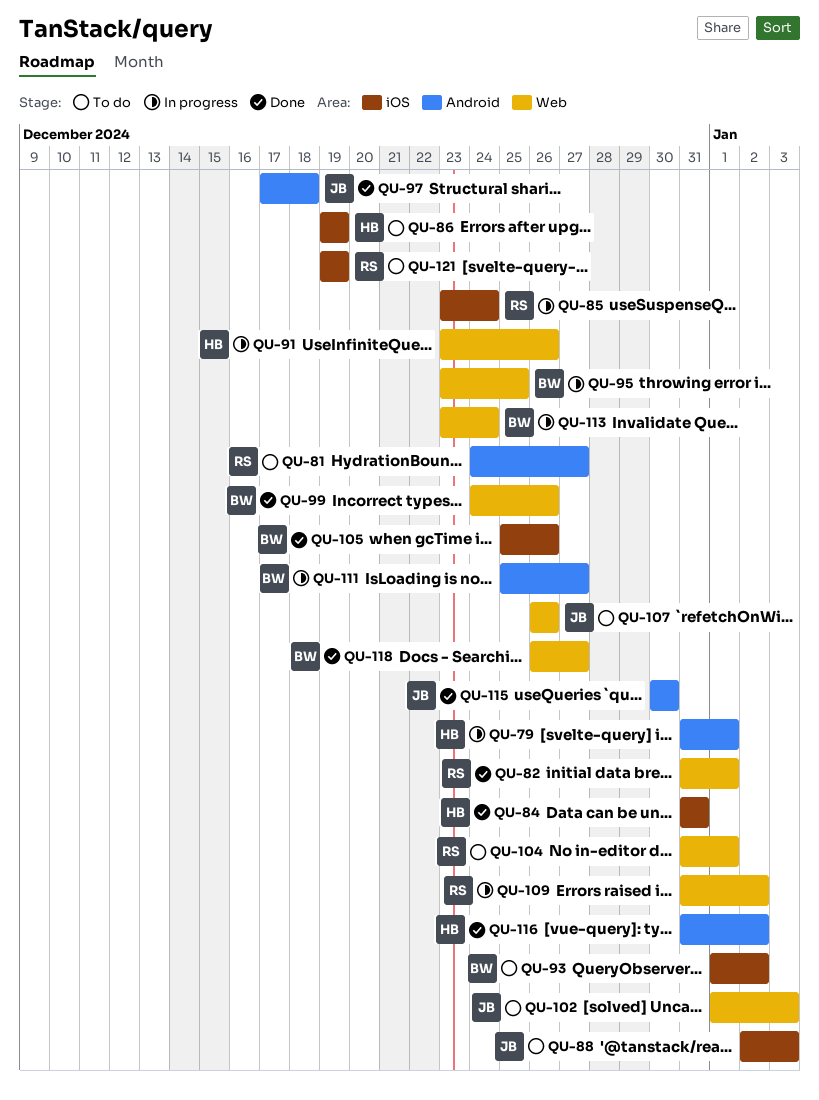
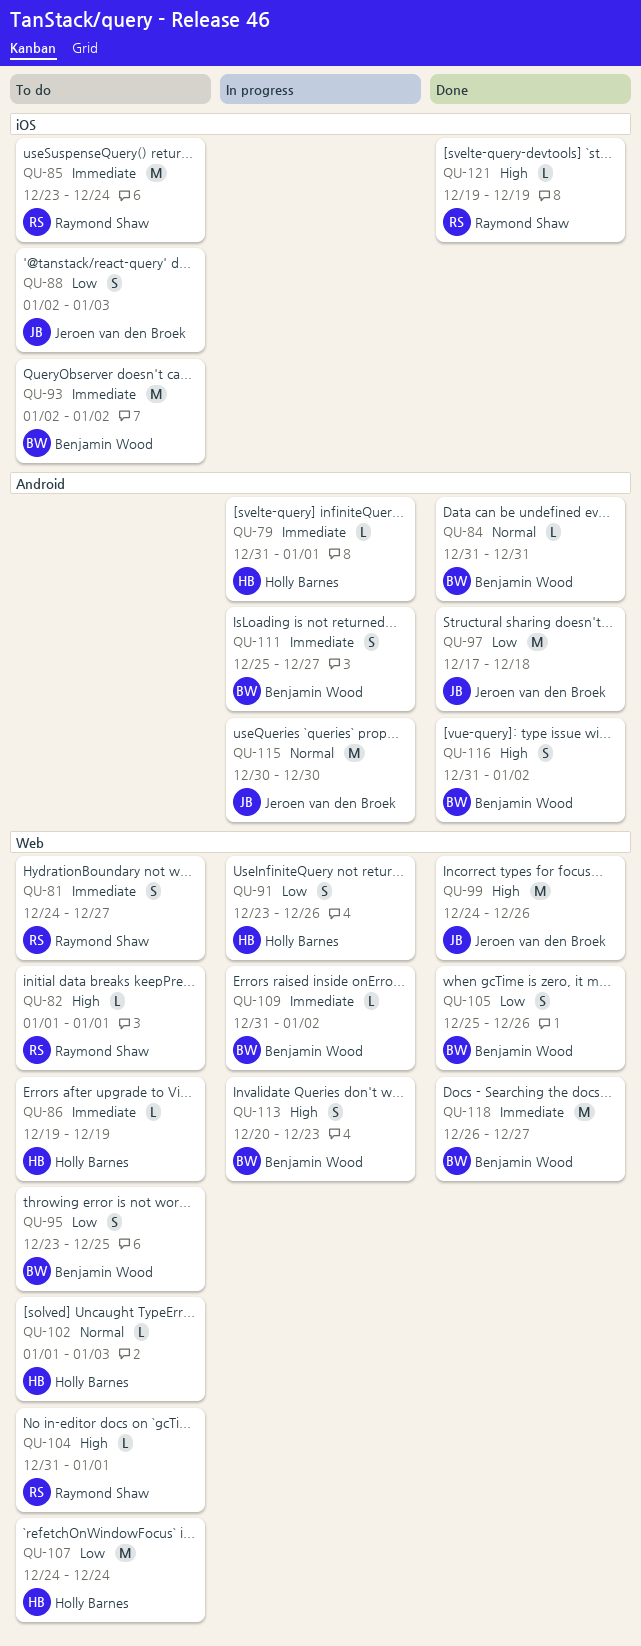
QU-81, label: Android -> Web
QU-82, status: Done -> To do
QU-82, start: Dec 31 -> Jan 1
QU-84, owner: Holly Barnes -> Benjamin Wood
QU-84, label: iOS -> Android
QU-85, status: In progress -> To do
QU-86, label: iOS -> Web
QU-93, start: Jan 1 -> Jan 2
QU-95, status: In progress -> To do
QU-99, owner: Benjamin Wood -> Jeroen van den Broek
QU-102, owner: Jeroen van den Broek -> Holly Barnes
QU-105, label: iOS -> Web
QU-107, owner: Jeroen van den Broek -> Holly Barnes
QU-107, start: Dec 26 -> Dec 24
QU-107, due: Dec 26 -> Dec 24
QU-109, owner: Raymond Shaw -> Benjamin Wood
QU-113, start: Dec 23 -> Dec 20
QU-113, due: Dec 24 -> Dec 23
QU-115, status: Done -> In progress
QU-116, owner: Holly Barnes -> Benjamin Wood
QU-121, status: To do -> Done

